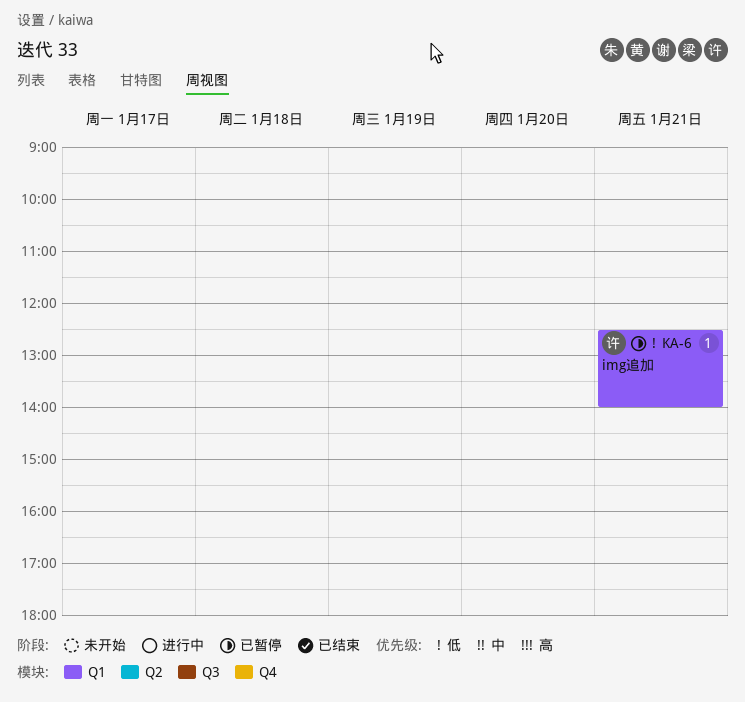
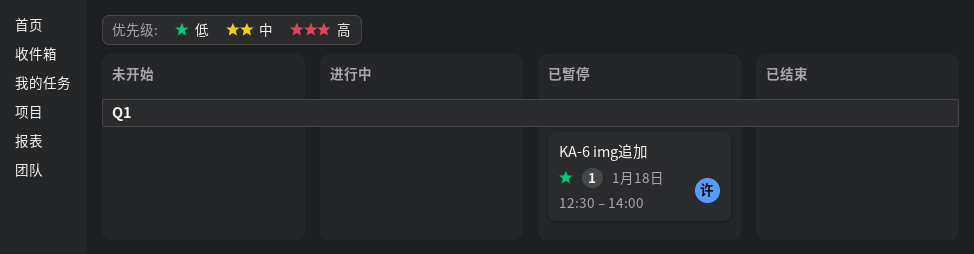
KA-6, day: Jan 21 -> Jan 18

